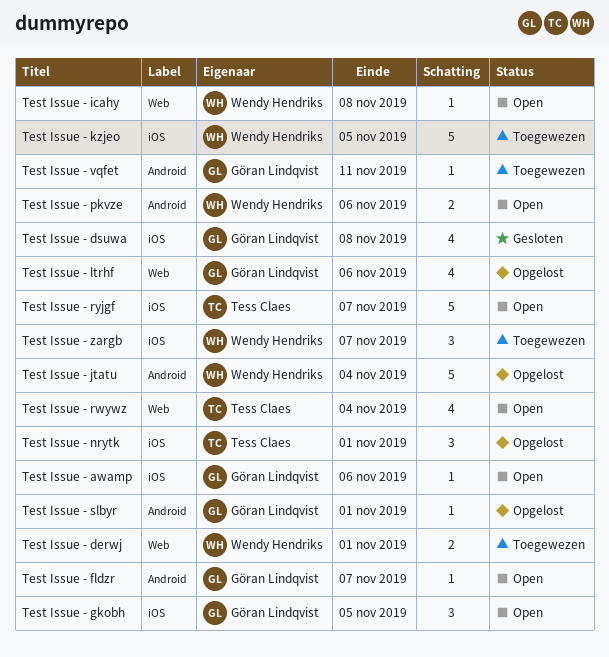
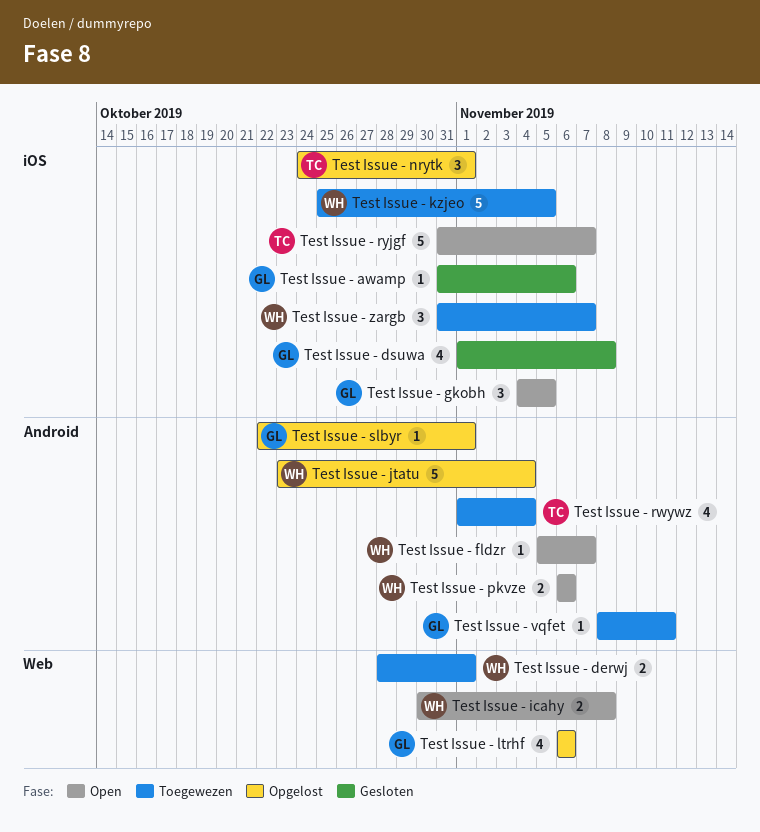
Test Issue - awamp, status: Open -> Gesloten
Test Issue - fldzr, owner: Göran Lindqvist -> Wendy Hendriks
Test Issue - icahy, estimate: 1 -> 2
Test Issue - rwywz, status: Open -> Toegewezen
Test Issue - rwywz, label: Web -> Android

